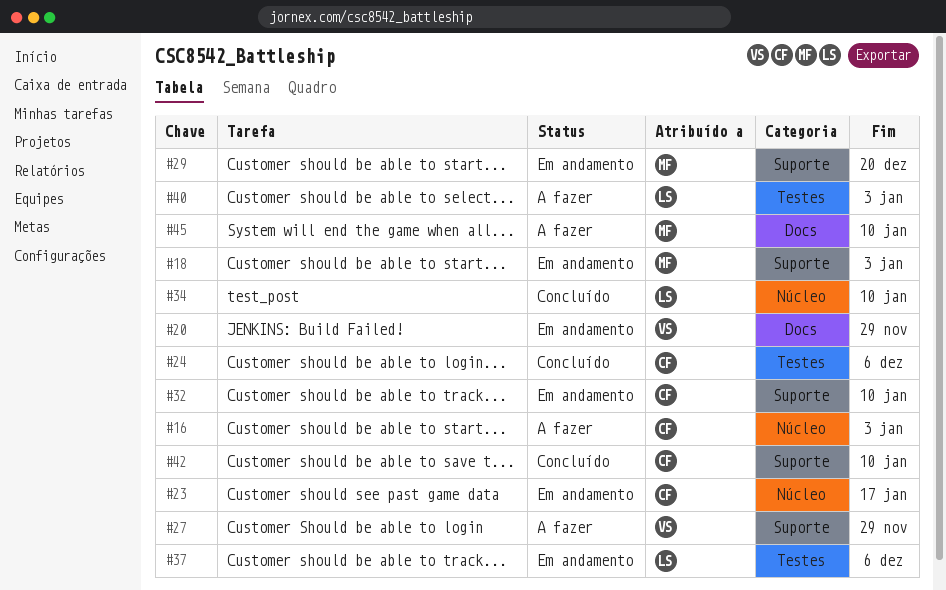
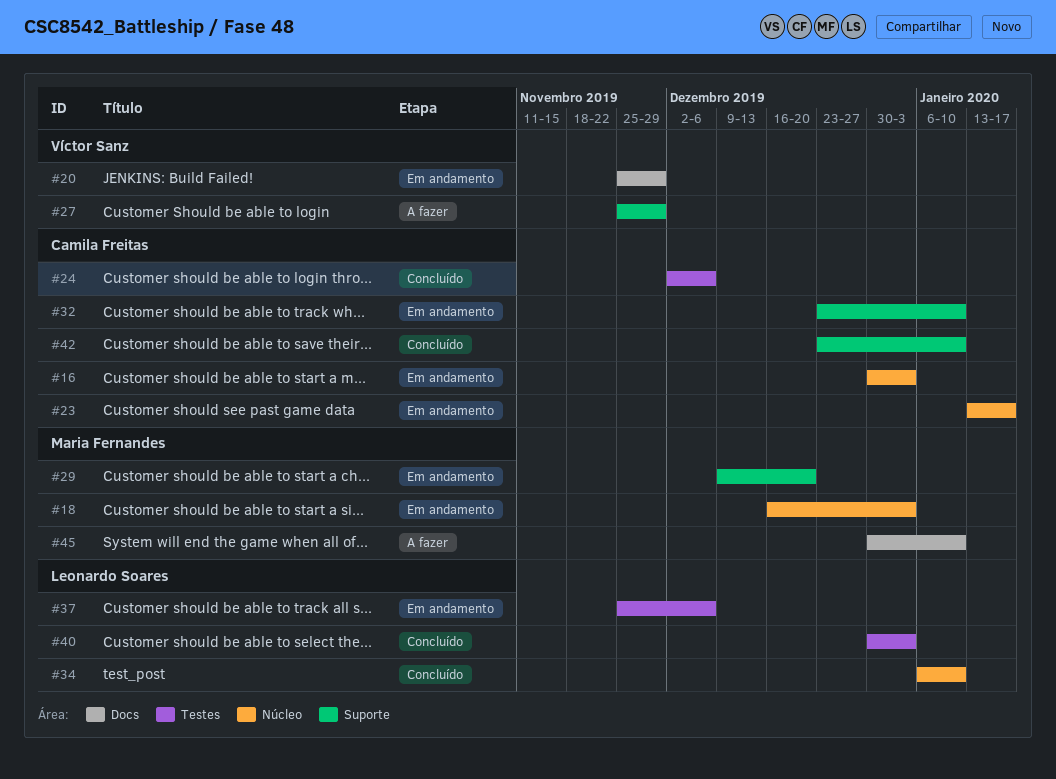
#16, status: A fazer -> Em andamento
#18, label: Suporte -> Núcleo
#40, status: A fazer -> Concluído

